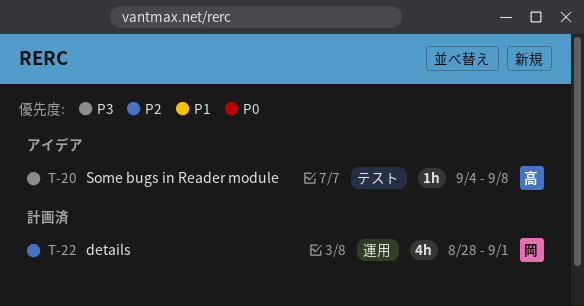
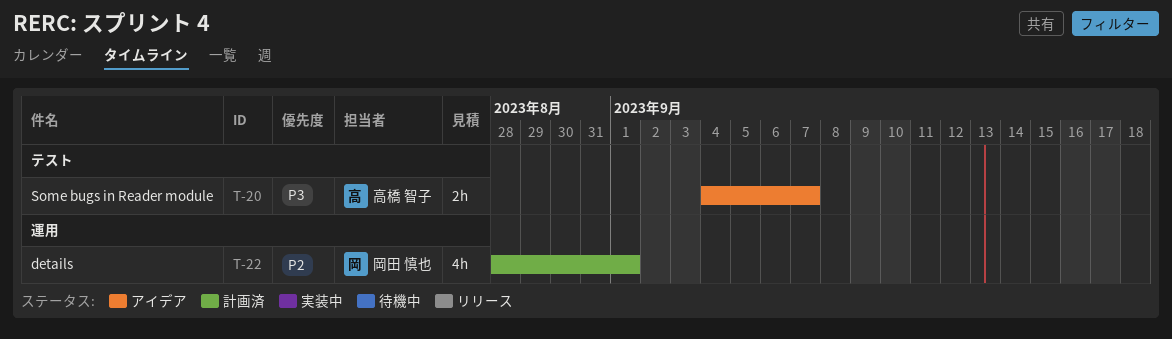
T-20, estimate: 1h -> 2h
T-20, due: Sep 8 -> Sep 7

